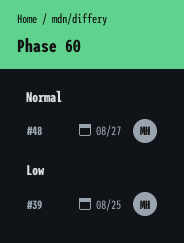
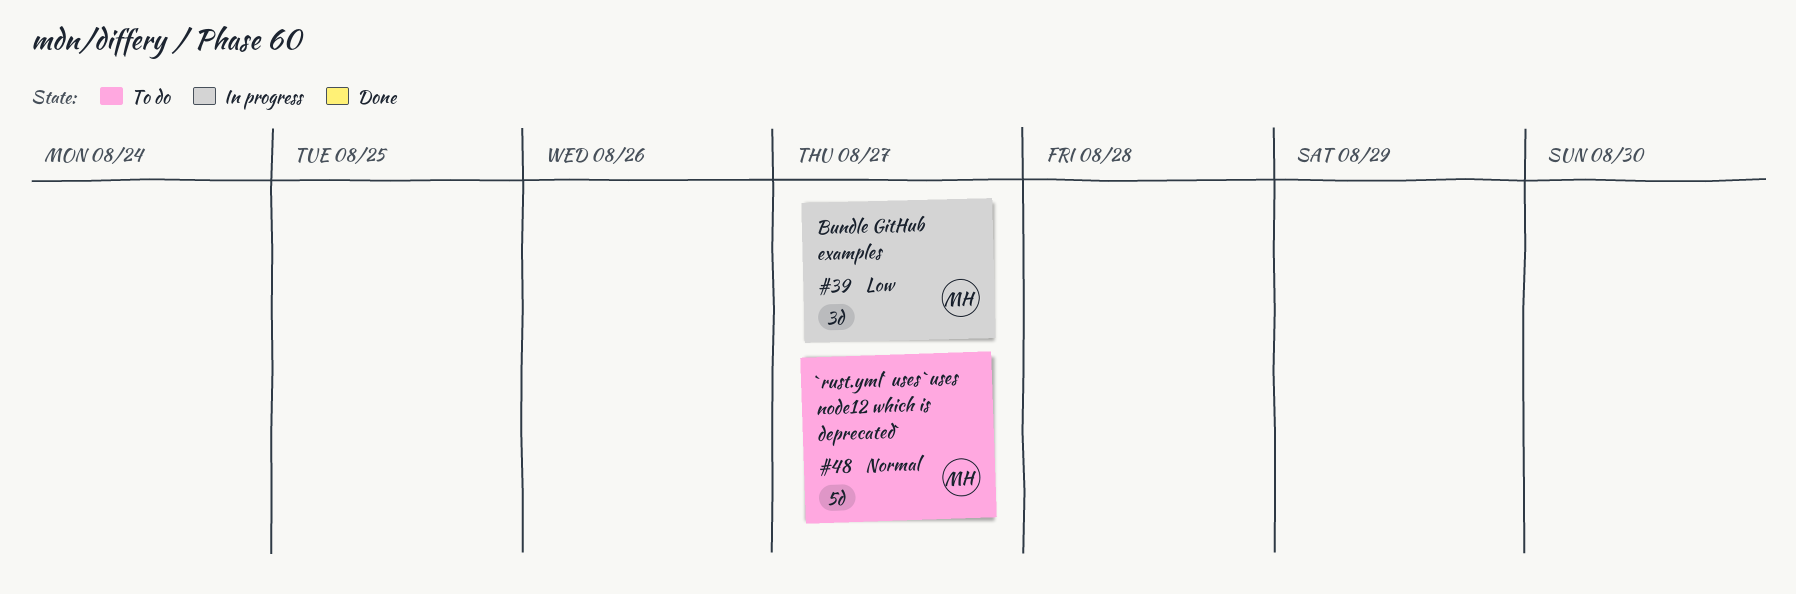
#39, due: Aug 25 -> Aug 27

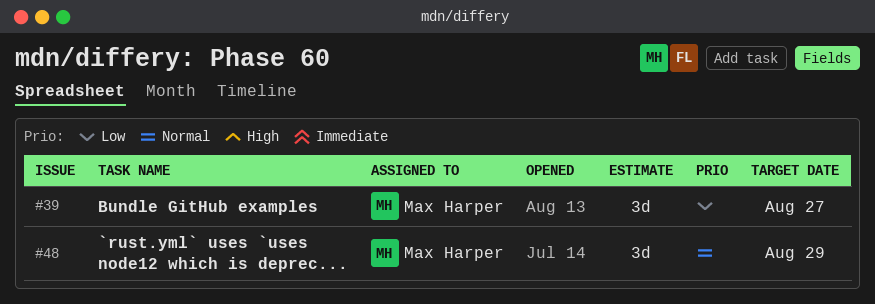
#48, estimate: 5d -> 3d
#48, due: Aug 27 -> Aug 29

